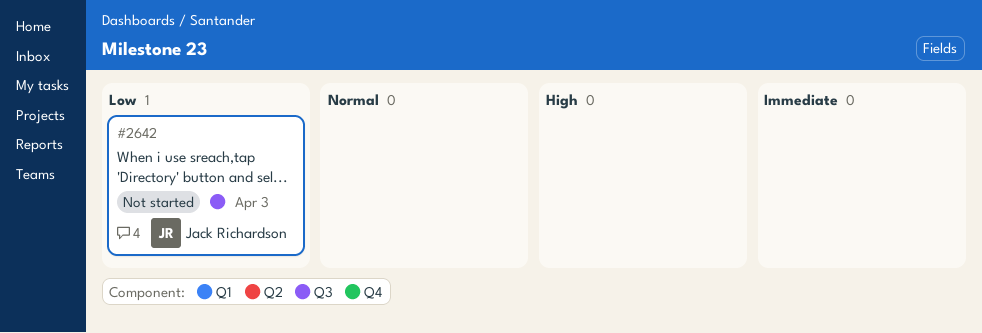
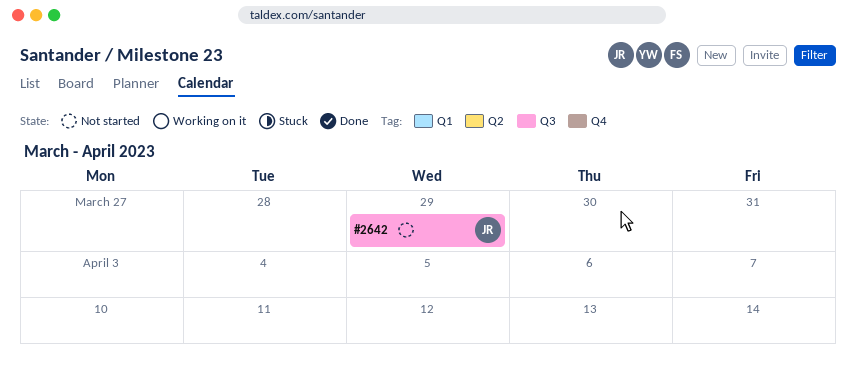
#2642, due: Apr 3 -> Mar 29

